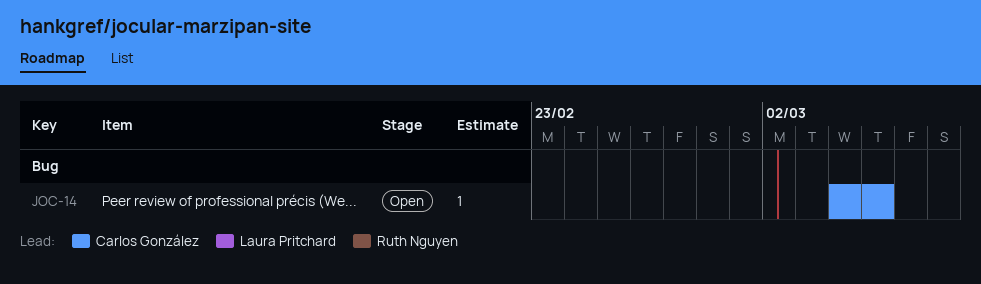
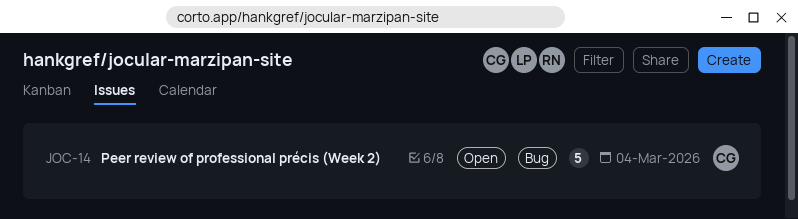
JOC-14, estimate: 1 -> 5
JOC-14, due: Mar 5 -> Mar 4

